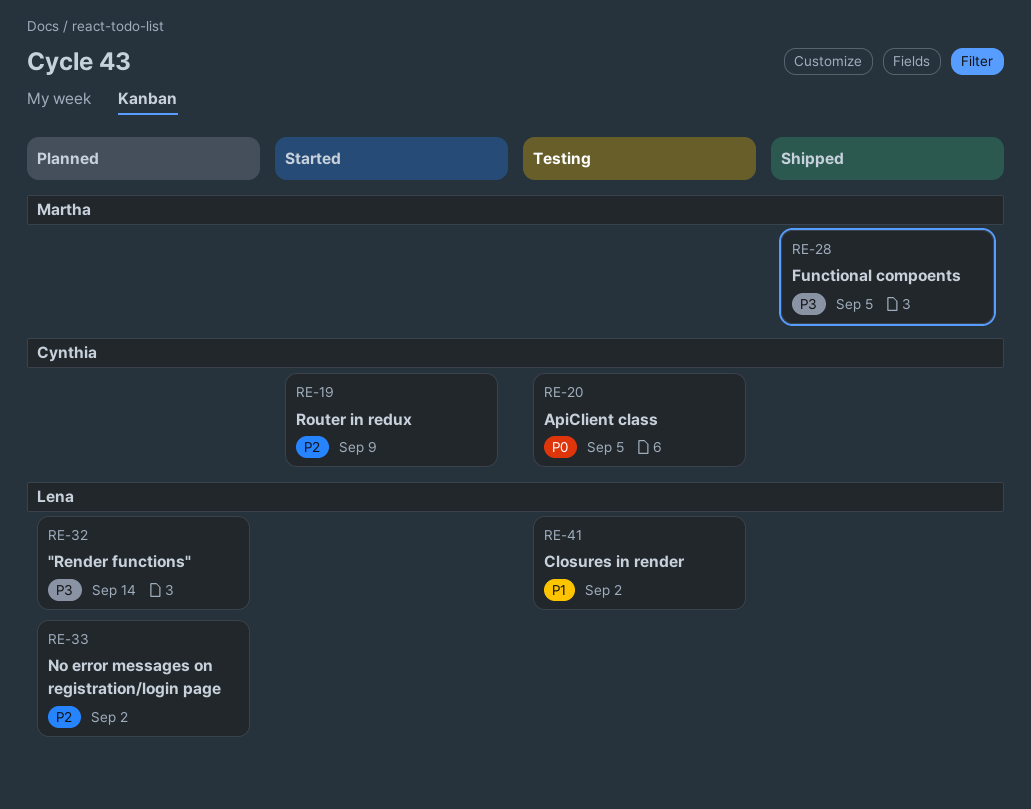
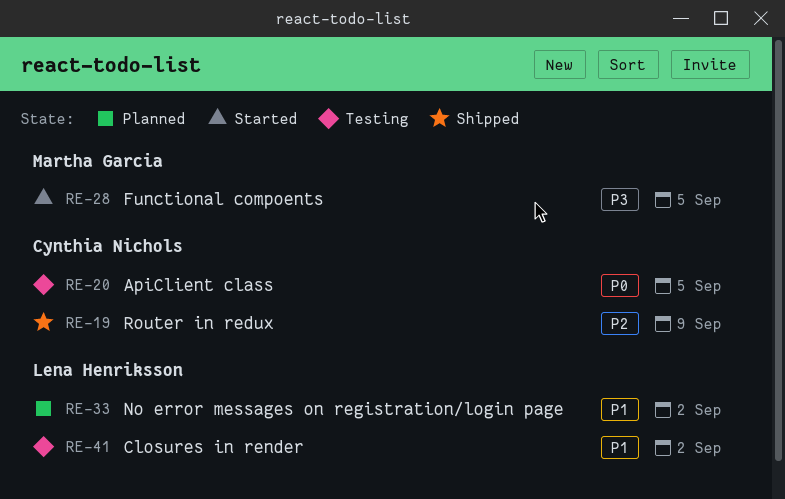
RE-19, status: Started -> Shipped
RE-28, status: Shipped -> Started
RE-32: present -> none
RE-33, priority: P2 -> P1

